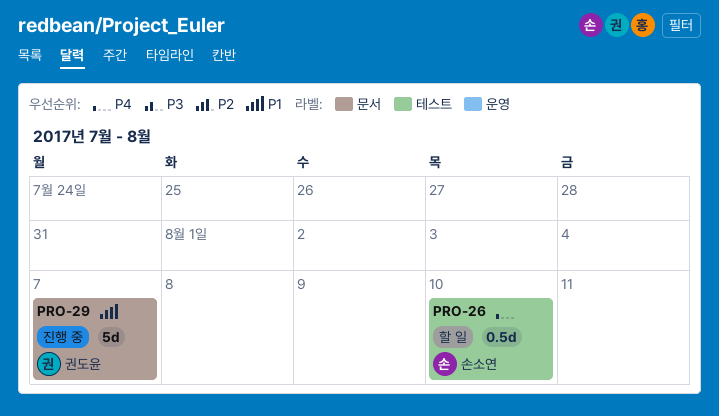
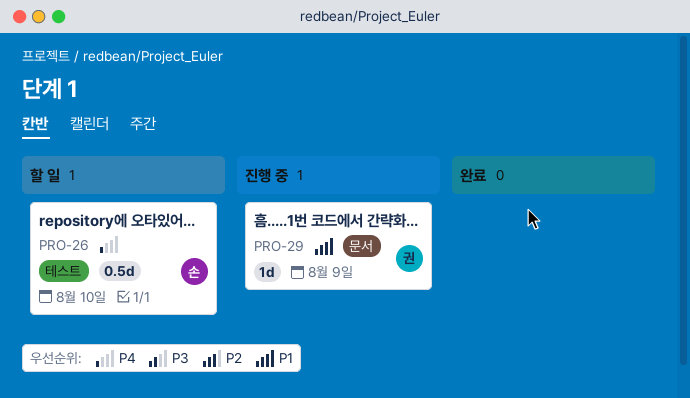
PRO-29, estimate: 5d -> 1d
PRO-29, due: Aug 7 -> Aug 9

